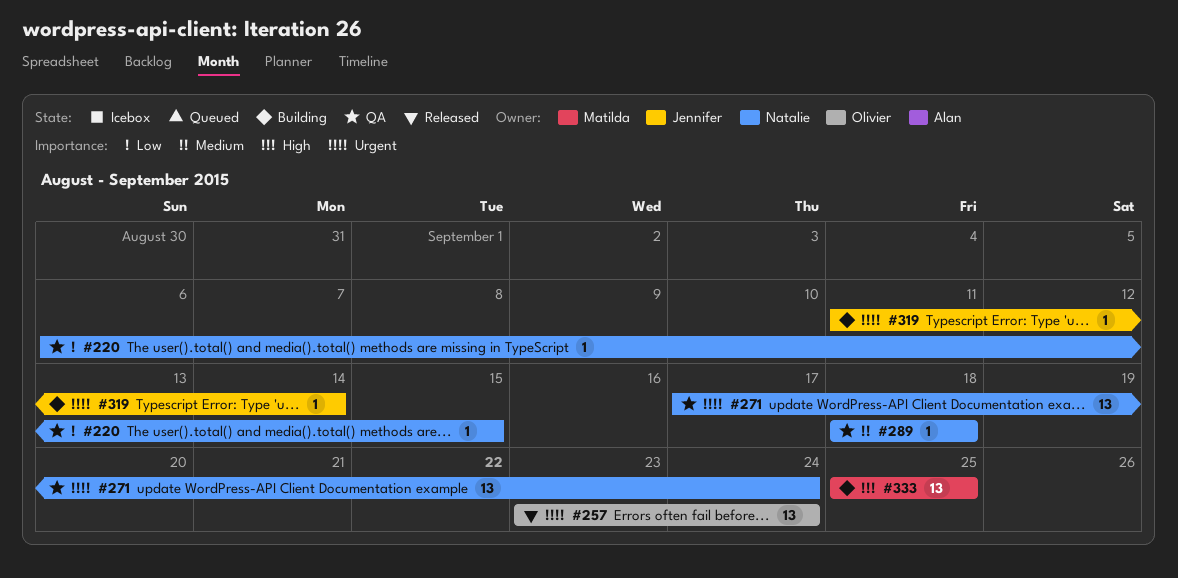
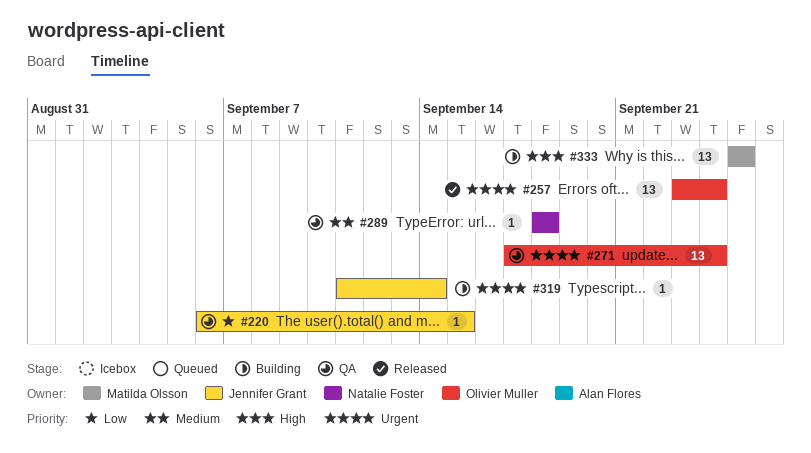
#220, owner: Natalie Foster -> Jennifer Grant
#271, owner: Natalie Foster -> Olivier Muller

